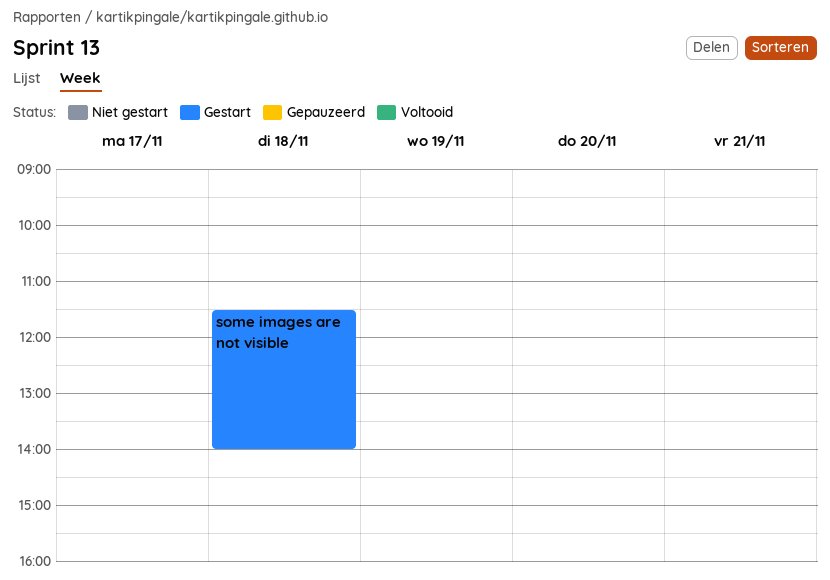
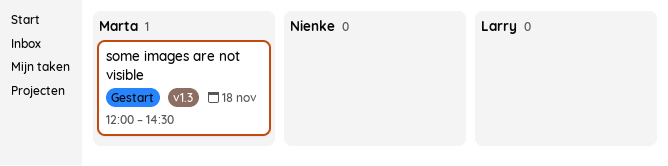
some images are not visible, begins: 11:30 -> 12:00
some images are not visible, ends: 14:00 -> 14:30

